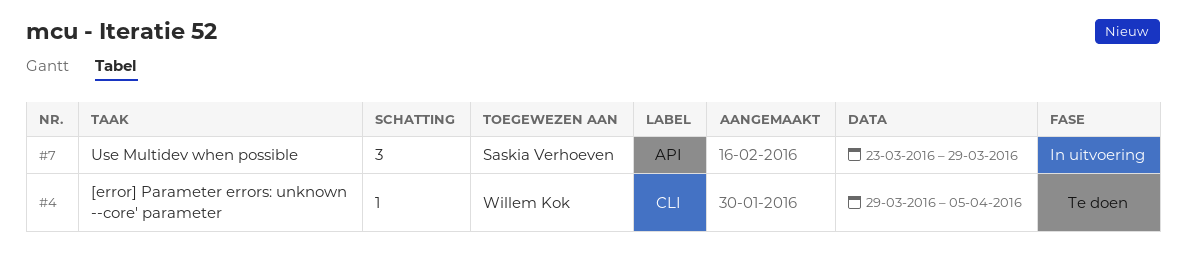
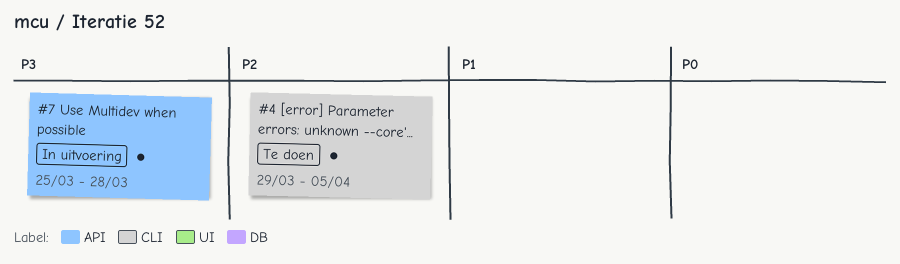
#7, estimate: 3 -> 1
#7, start: Mar 23 -> Mar 25
#7, due: Mar 29 -> Mar 28

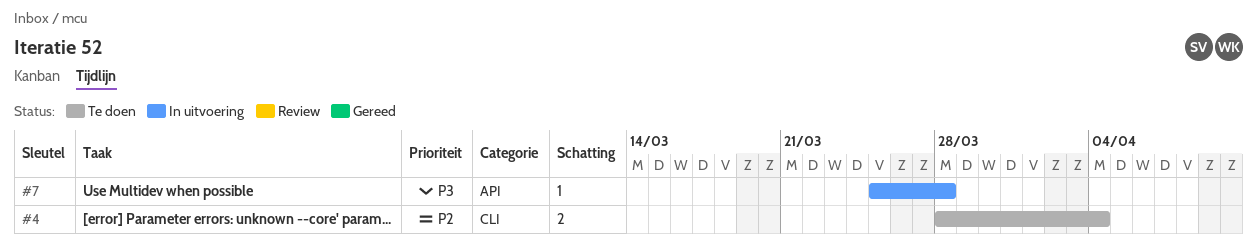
#4, estimate: 1 -> 2
#4, start: Mar 29 -> Mar 28
#4, due: Apr 5 -> Apr 4

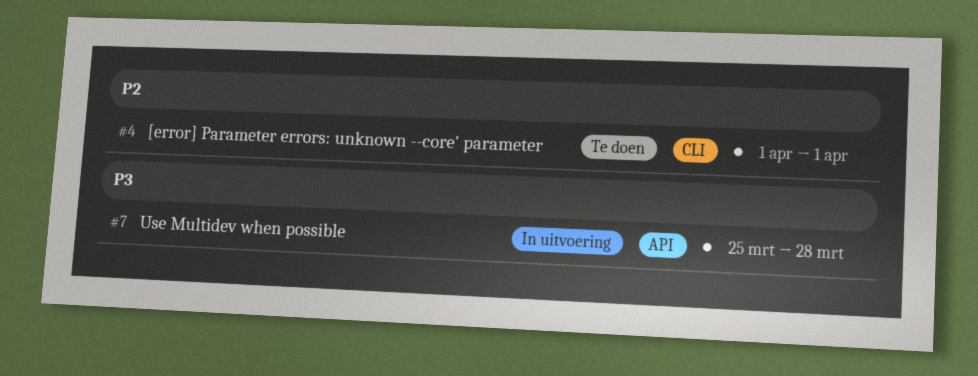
#4, estimate: 2 -> 1
#4, start: Mar 28 -> Apr 1
#4, due: Apr 4 -> Apr 1

